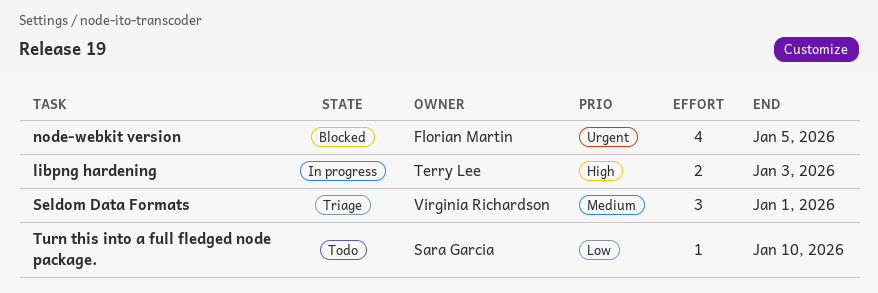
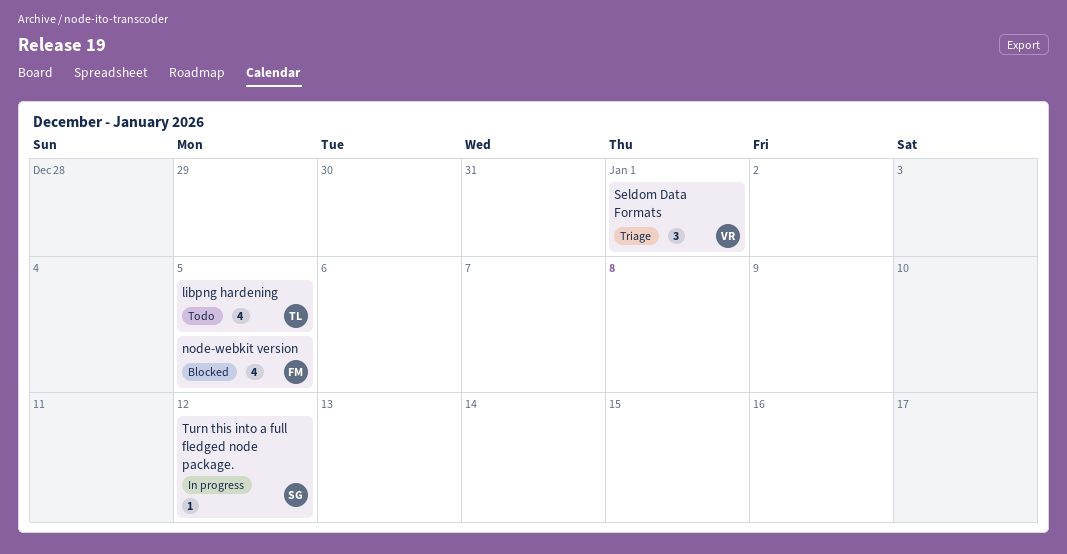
libpng hardening, status: In progress -> Todo
libpng hardening, estimate: 2 -> 4
libpng hardening, due: Jan 3 -> Jan 5
Turn this into a full fledged node package., status: Todo -> In progress
Turn this into a full fledged node package., due: Jan 10 -> Jan 12

